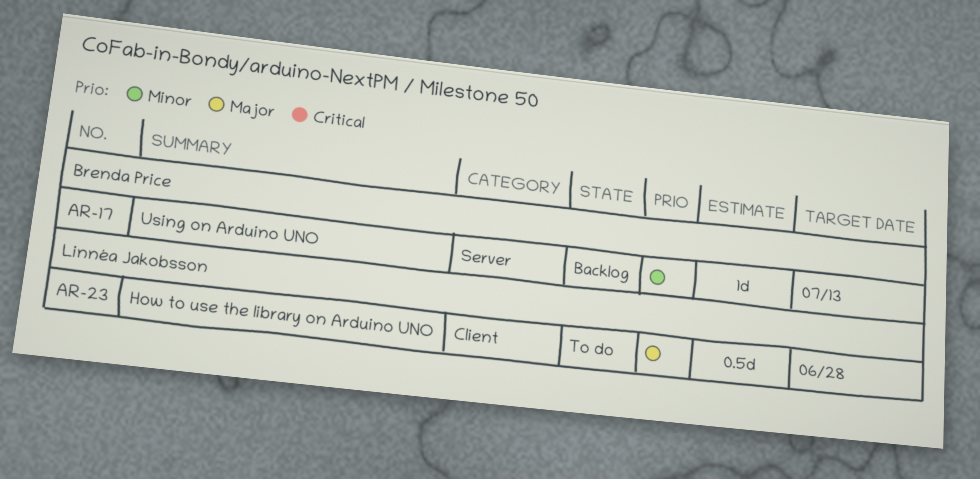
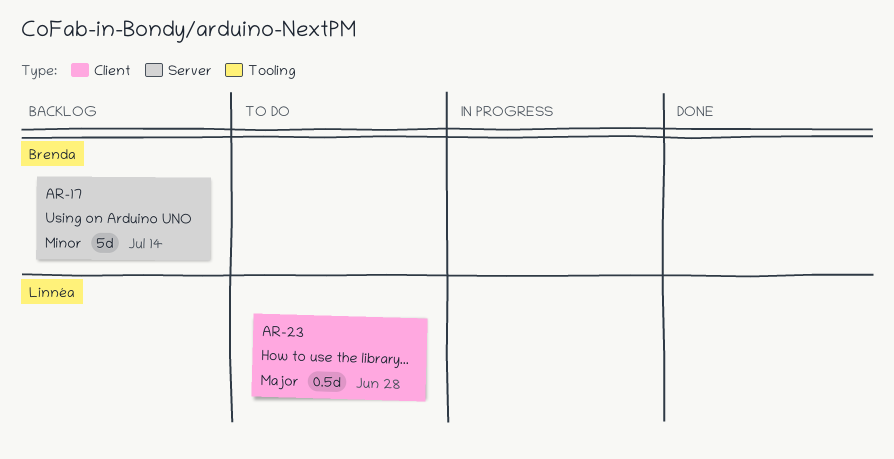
AR-17, estimate: 1d -> 5d
AR-17, due: Jul 13 -> Jul 14

